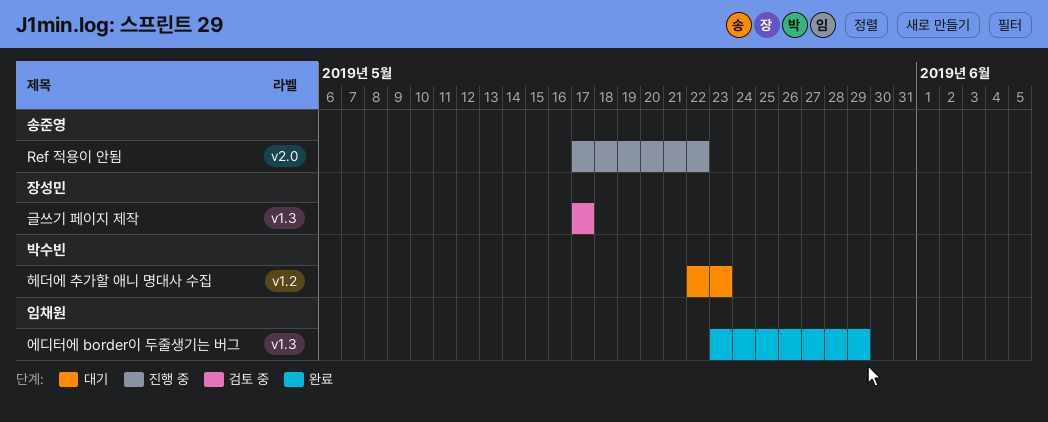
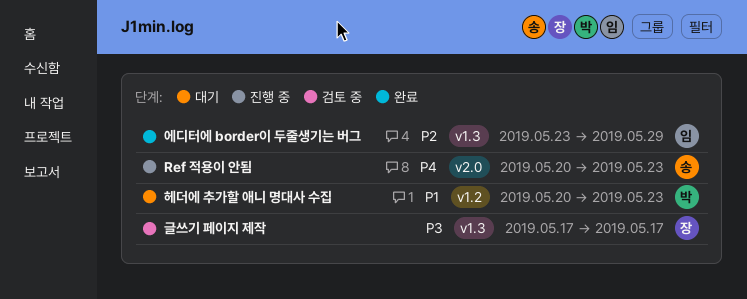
Ref 적용이 안됨, start: May 17 -> May 20
Ref 적용이 안됨, due: May 22 -> May 23
헤더에 추가할 애니 명대사 수집, start: May 22 -> May 20

